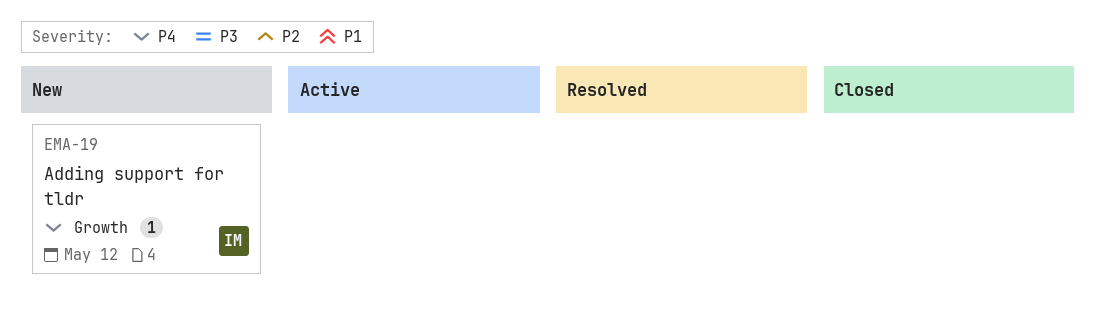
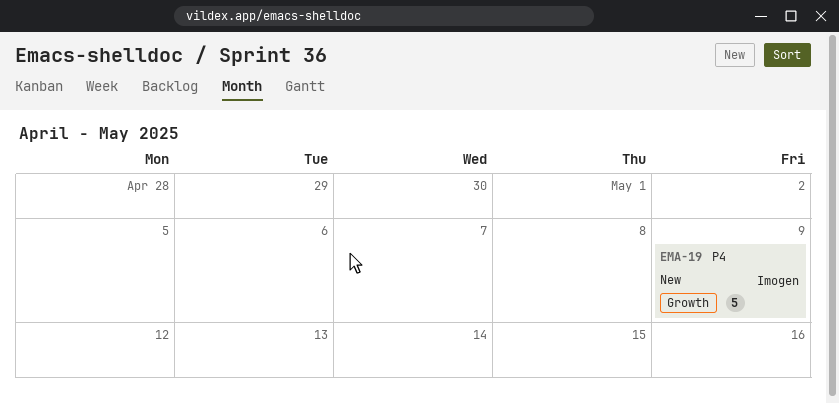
EMA-19, estimate: 1 -> 5
EMA-19, due: May 12 -> May 9

